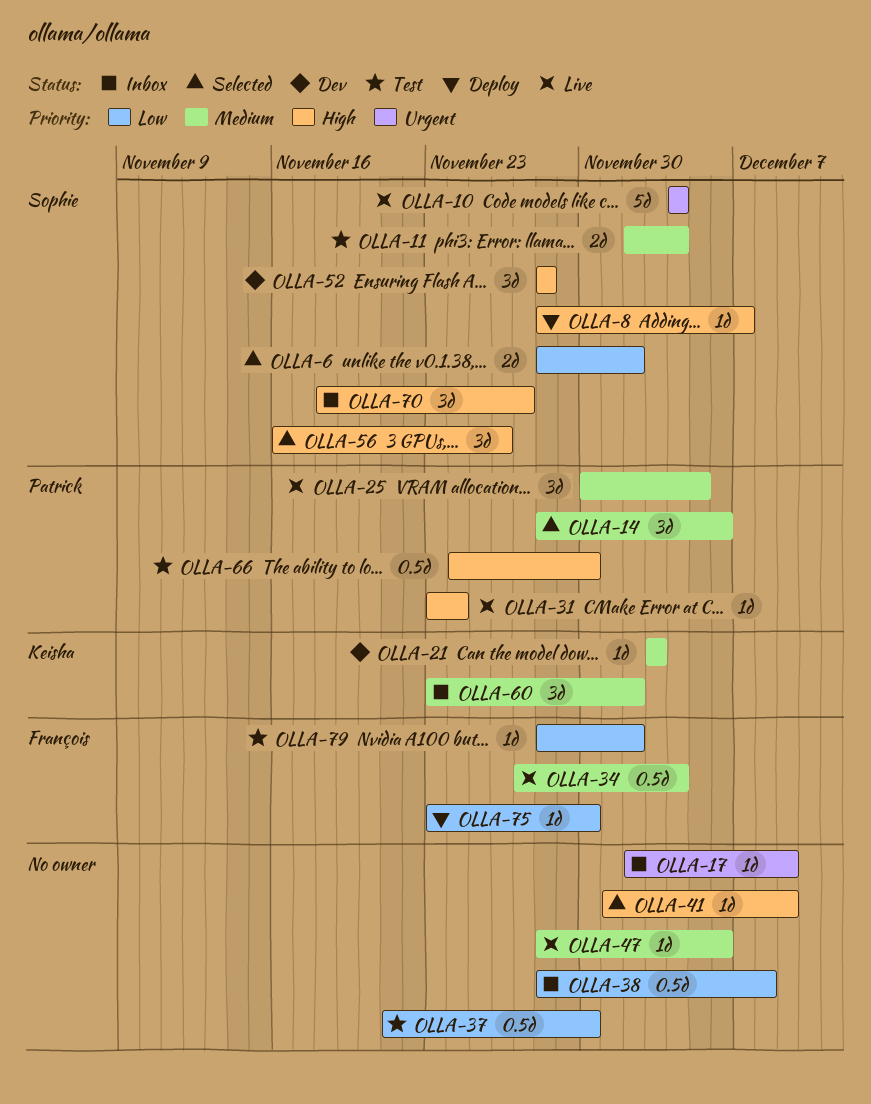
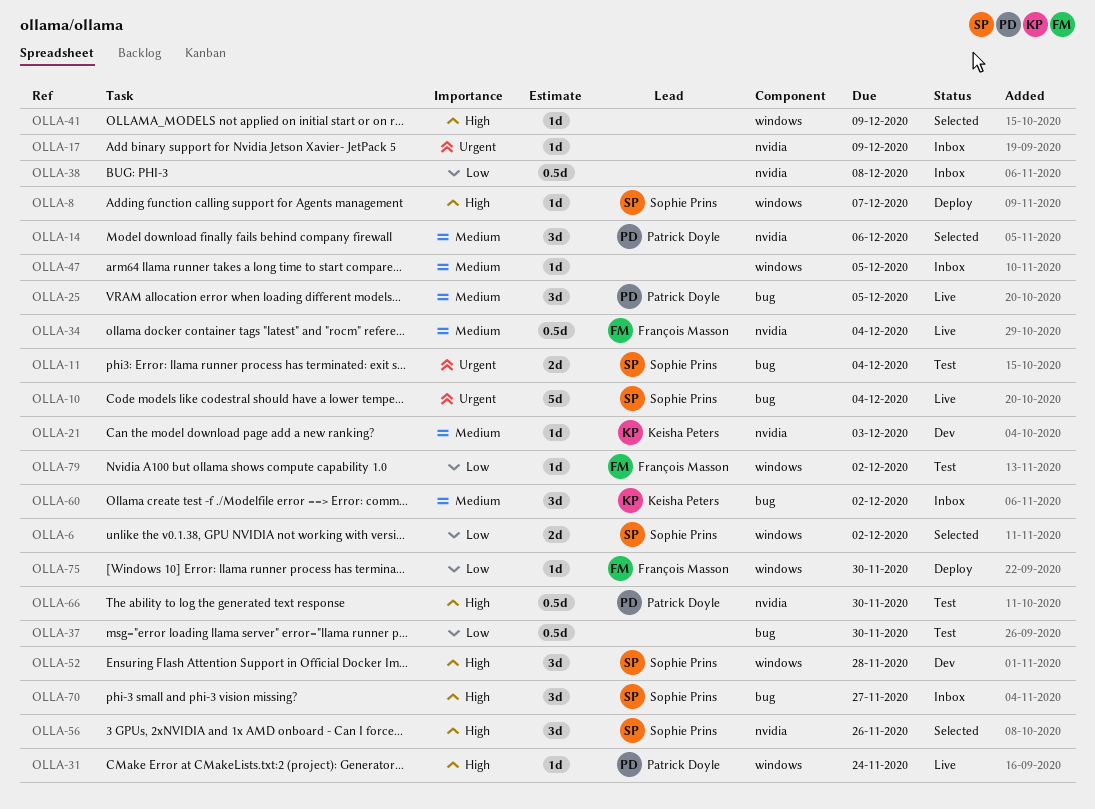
OLLA-11, priority: Medium -> Urgent
OLLA-47, status: Live -> Inbox
OLLA-47, due: Dec 6 -> Dec 5

